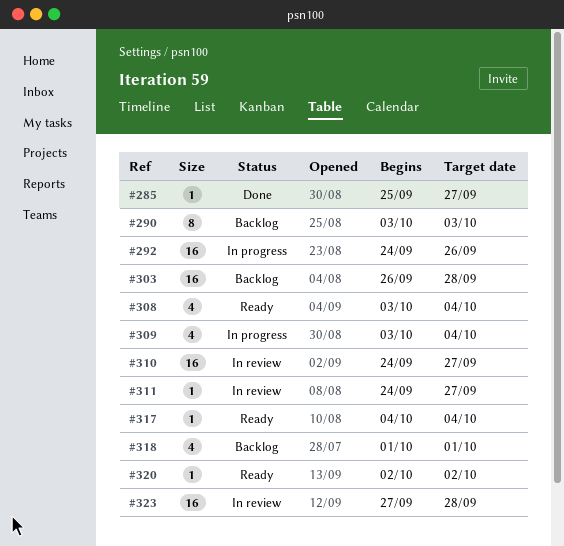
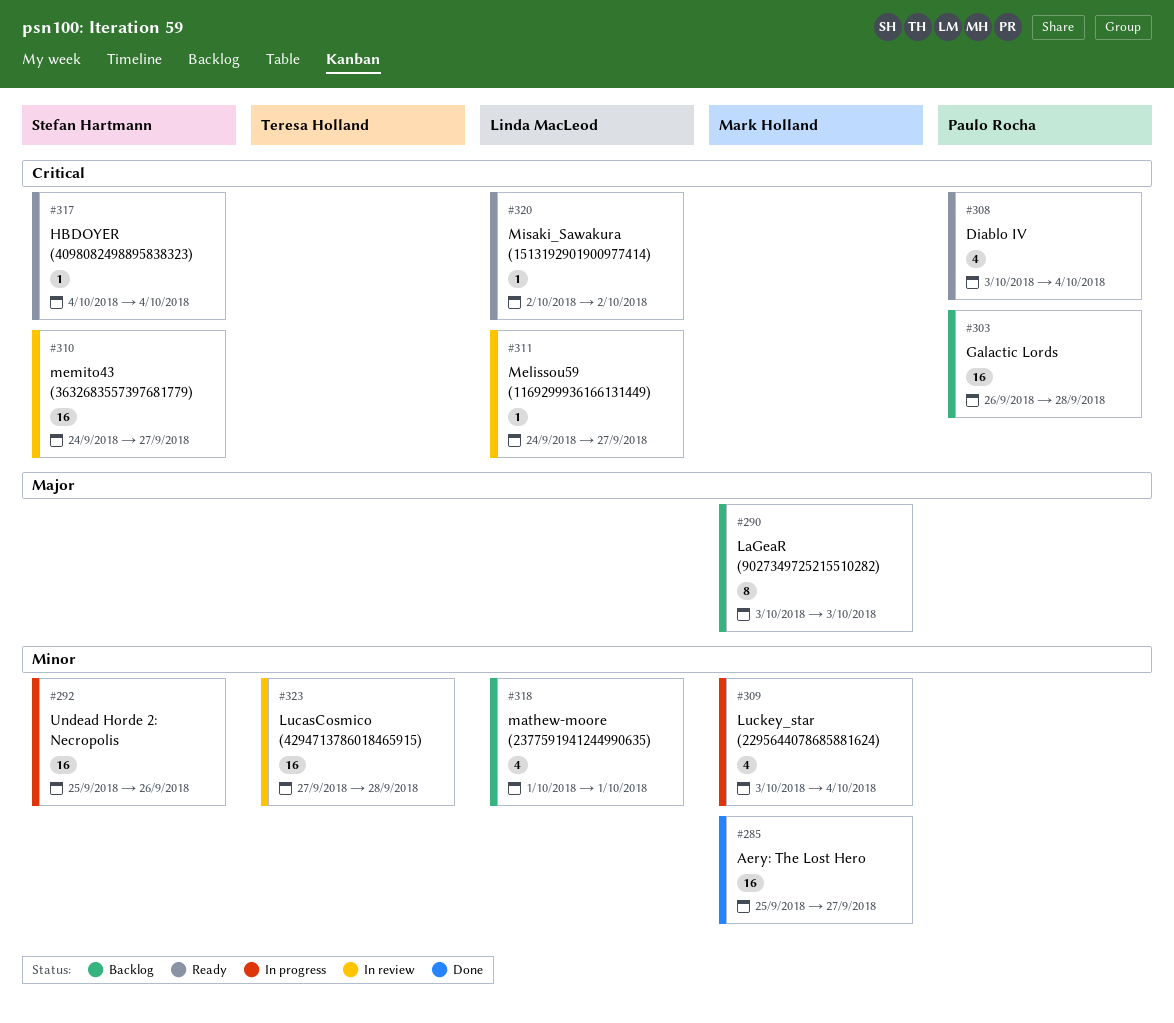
#285, estimate: 1 -> 16
#292, start: Sep 24 -> Sep 25

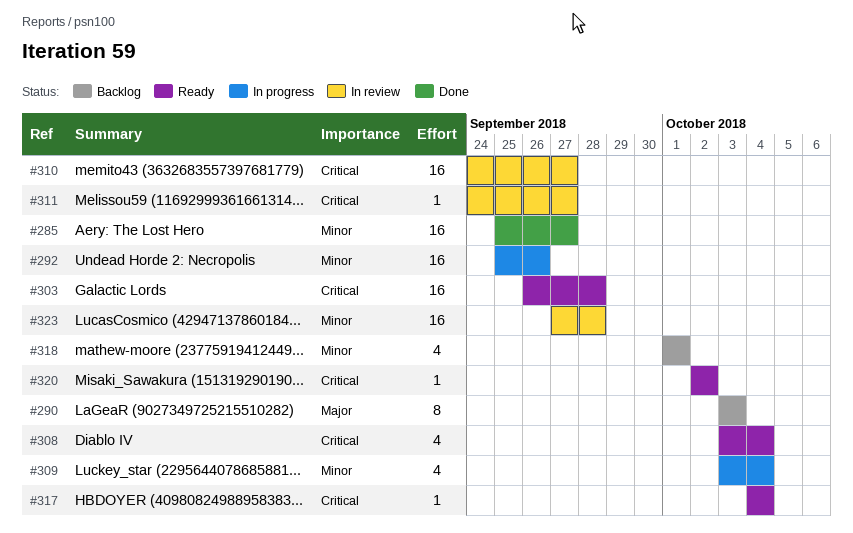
#303, status: Backlog -> Ready

